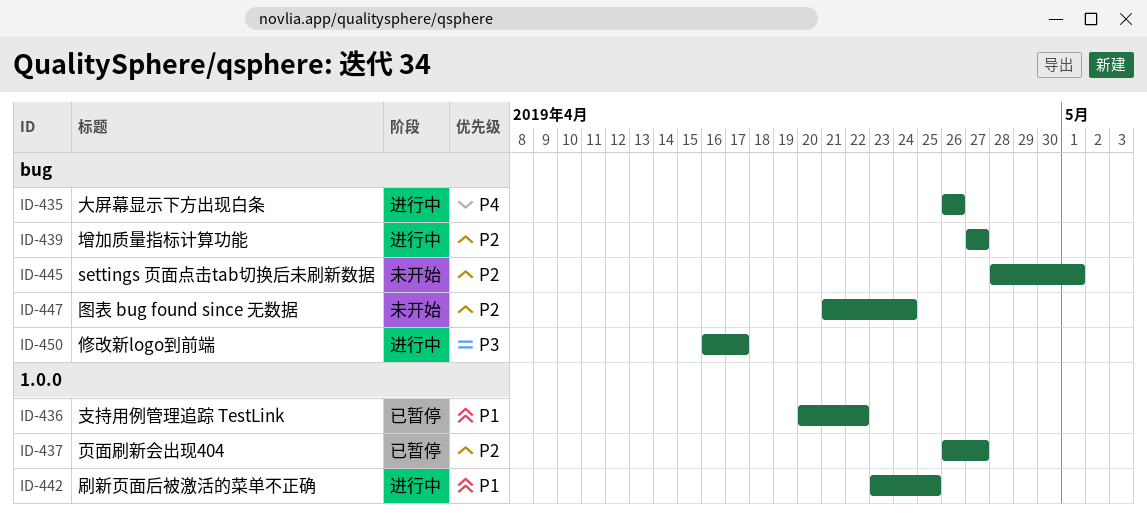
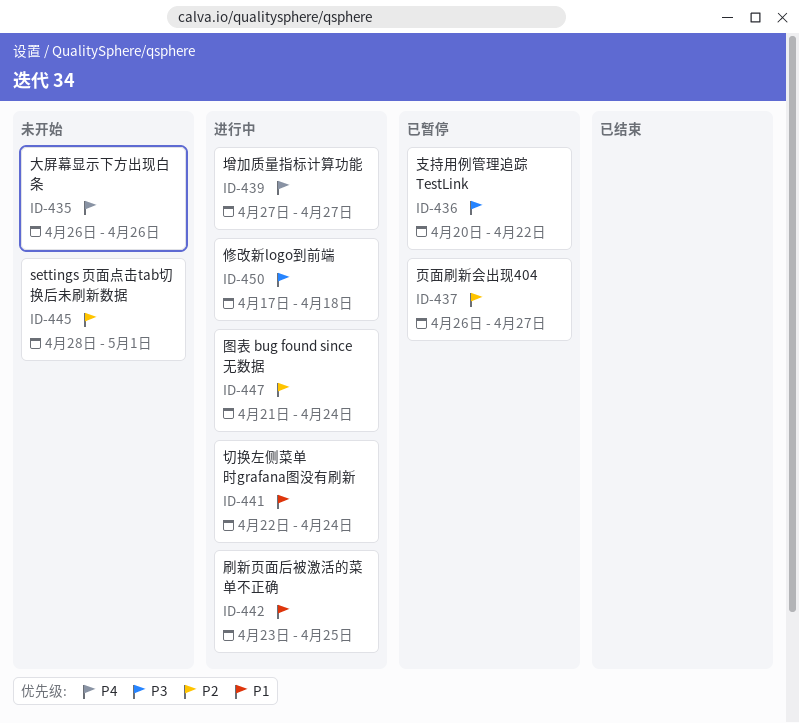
ID-435, status: 进行中 -> 未开始
ID-436, priority: P1 -> P3
ID-439, priority: P2 -> P4
ID-441: none -> present
ID-447, status: 未开始 -> 进行中
ID-450, start: Apr 16 -> Apr 17
ID-450, due: Apr 17 -> Apr 18

